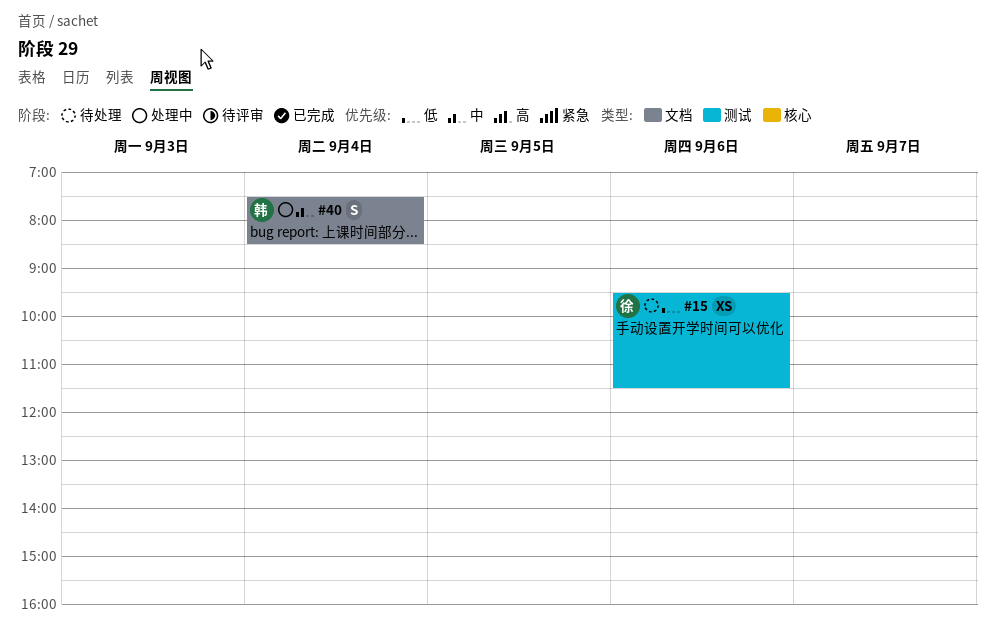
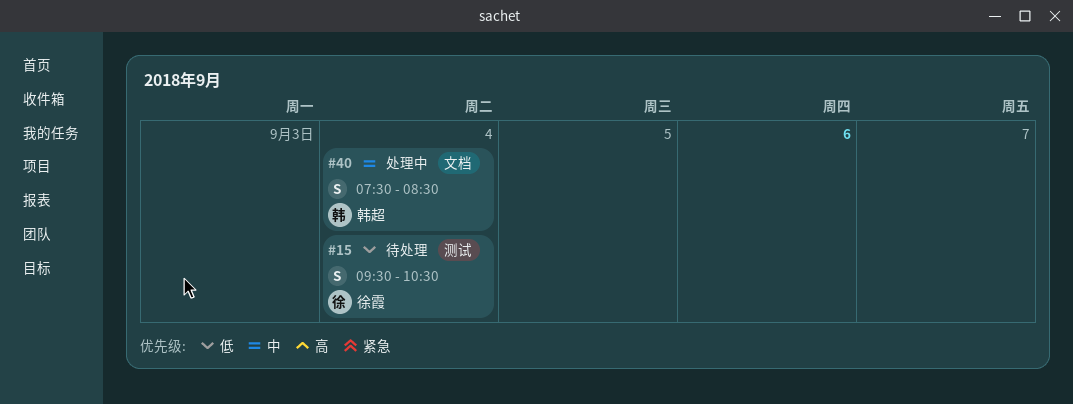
#15, estimate: XS -> S
#15, day: Sep 6 -> Sep 4
#15, ends: 11:30 -> 10:30

